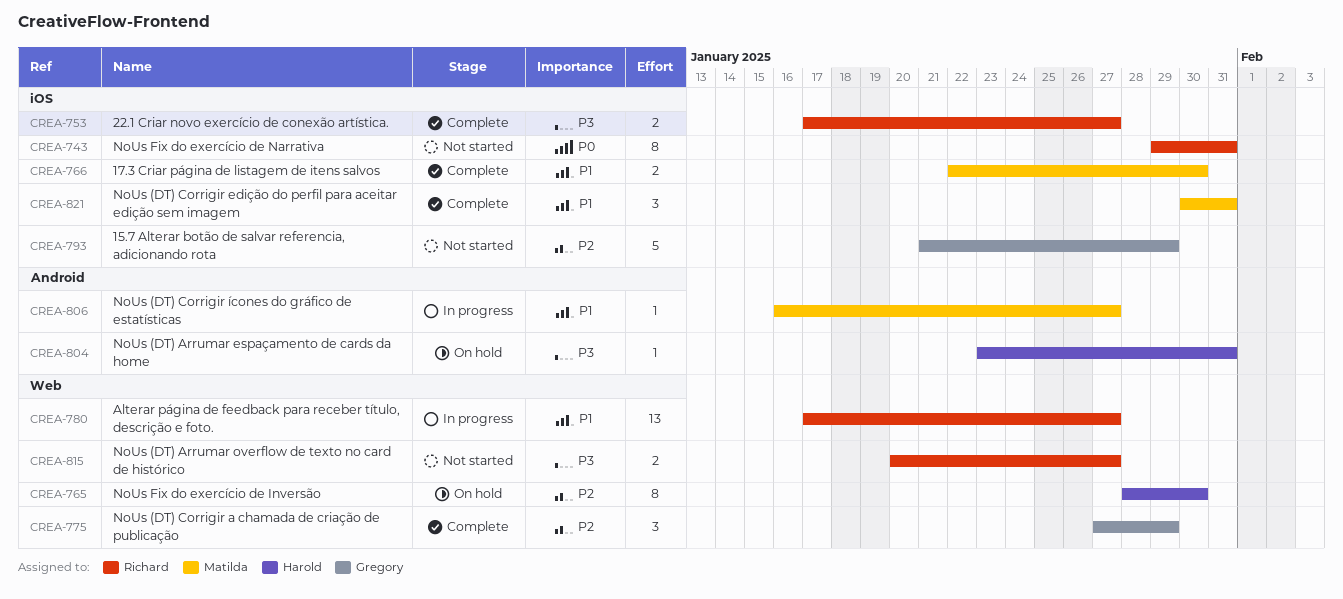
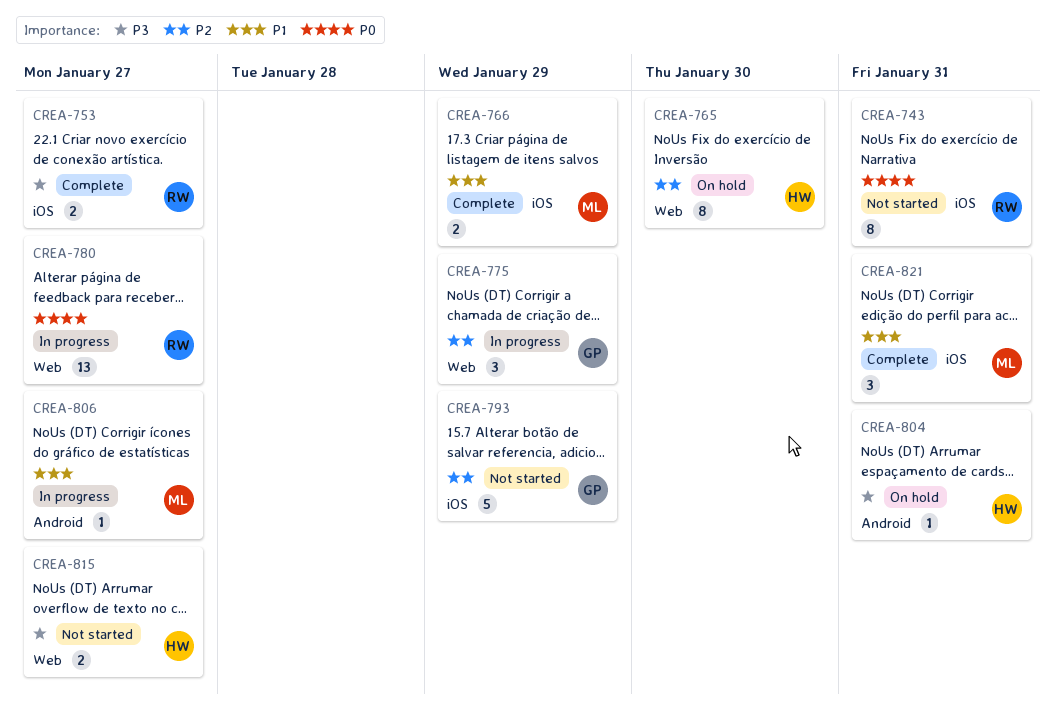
CREA-766, due: Jan 30 -> Jan 29
CREA-775, status: Complete -> In progress
CREA-780, priority: P1 -> P0
CREA-815, owner: Richard -> Harold

